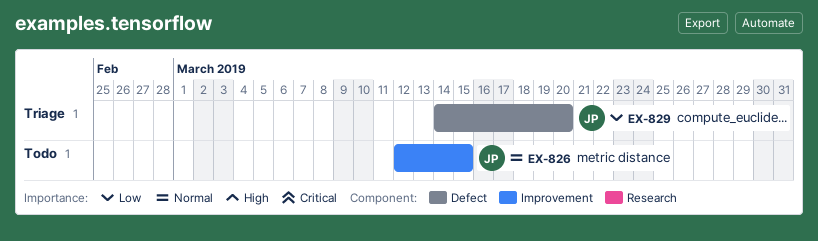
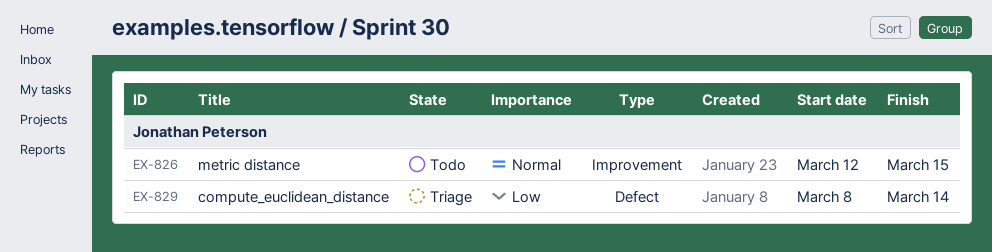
EX-829, start: Mar 14 -> Mar 8
EX-829, due: Mar 20 -> Mar 14

